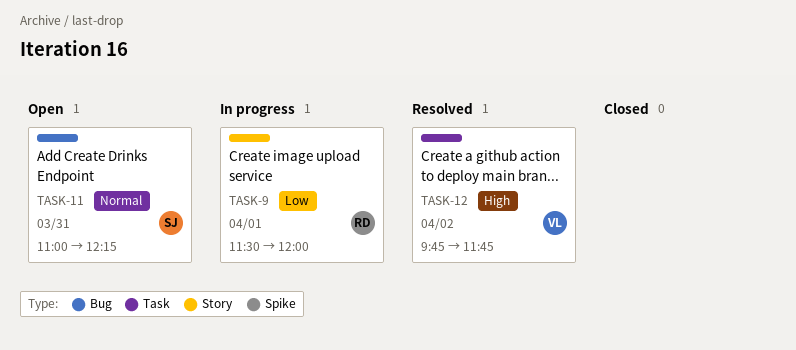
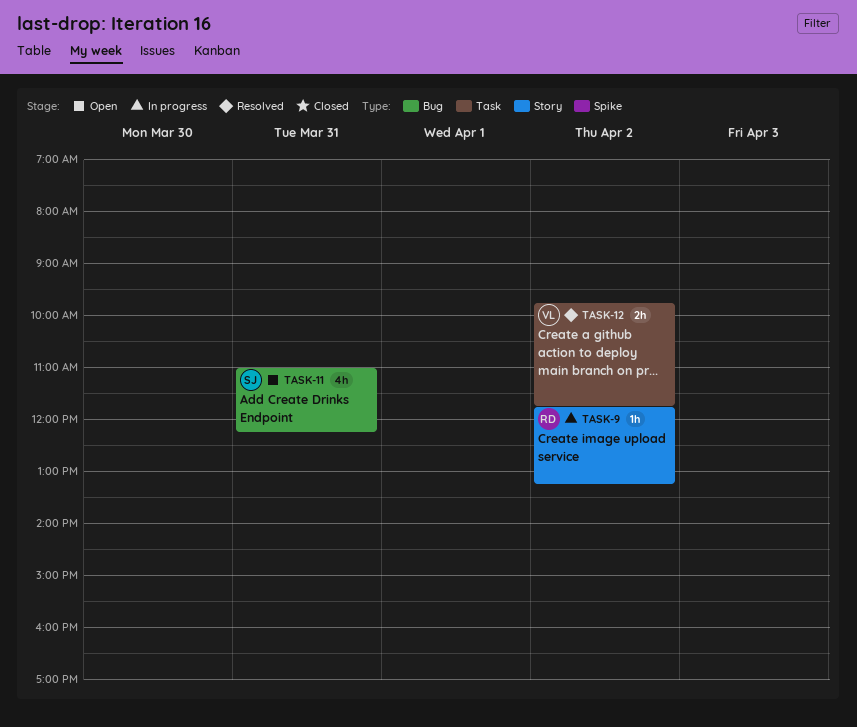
TASK-9, day: Apr 1 -> Apr 2
TASK-9, begins: 11:30 -> 11:45
TASK-9, ends: 12:00 -> 13:15

